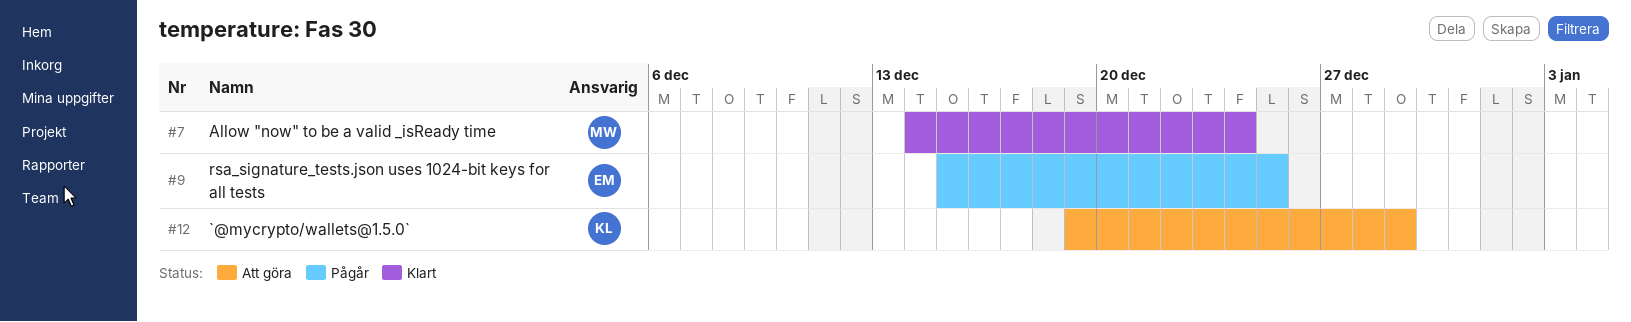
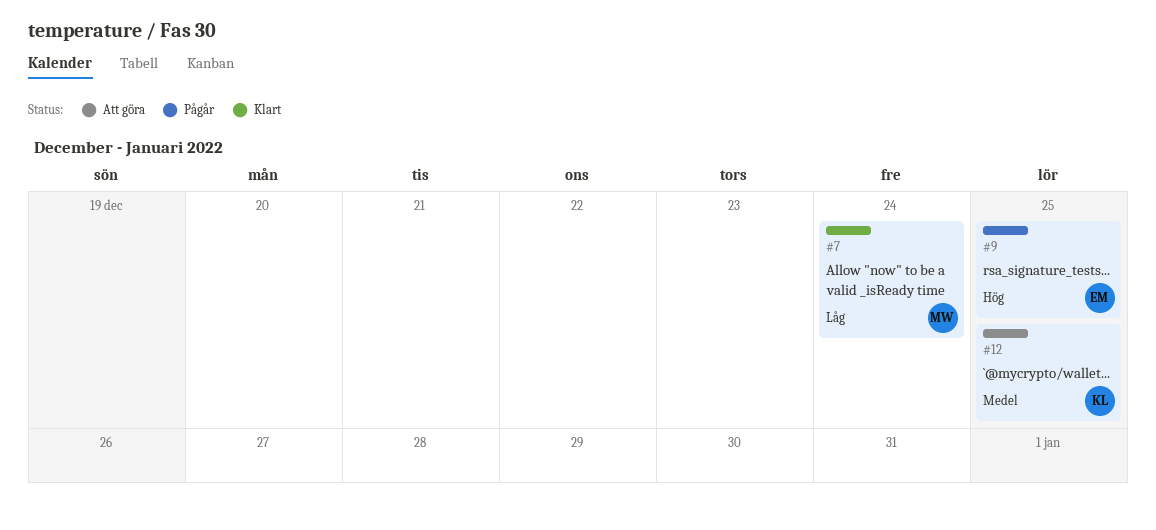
#12, due: Dec 29 -> Dec 25

